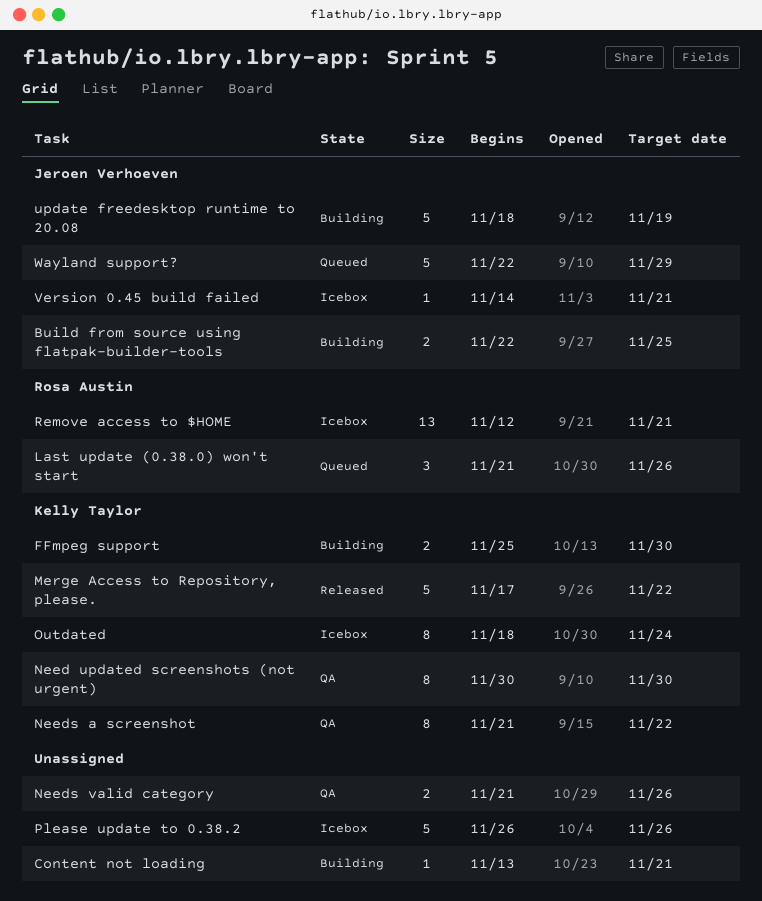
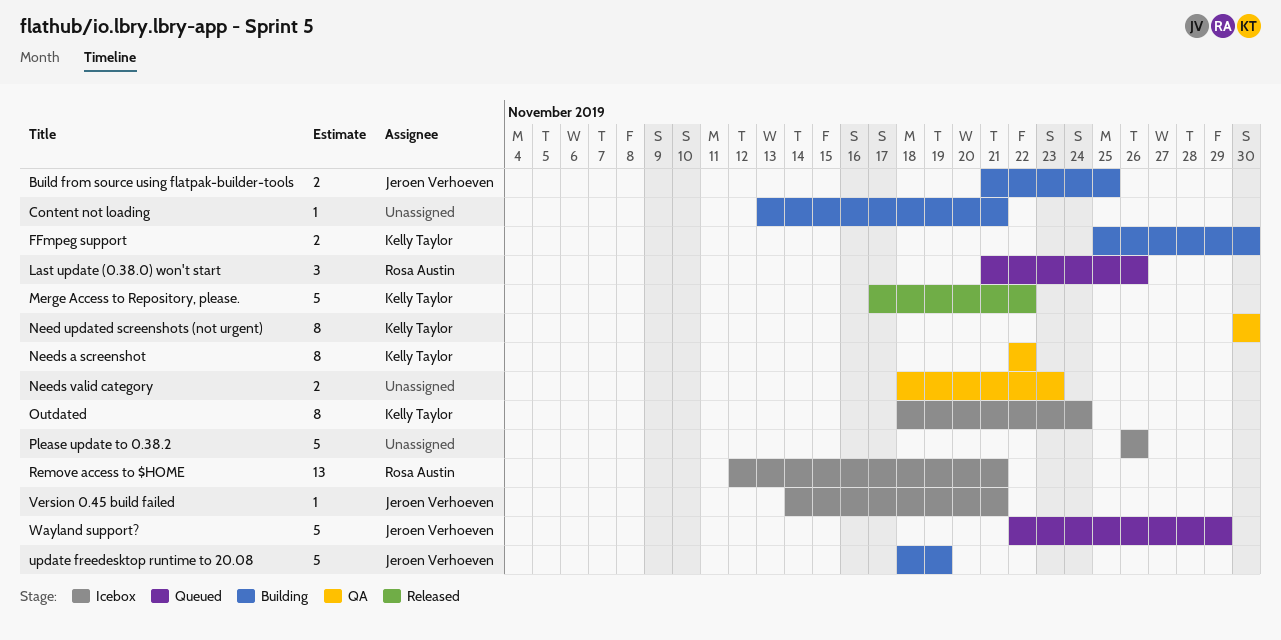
Build from source using flatpak-builder-tools, start: Nov 22 -> Nov 21
Needs a screenshot, start: Nov 21 -> Nov 22
Needs valid category, start: Nov 21 -> Nov 18
Needs valid category, due: Nov 26 -> Nov 23

